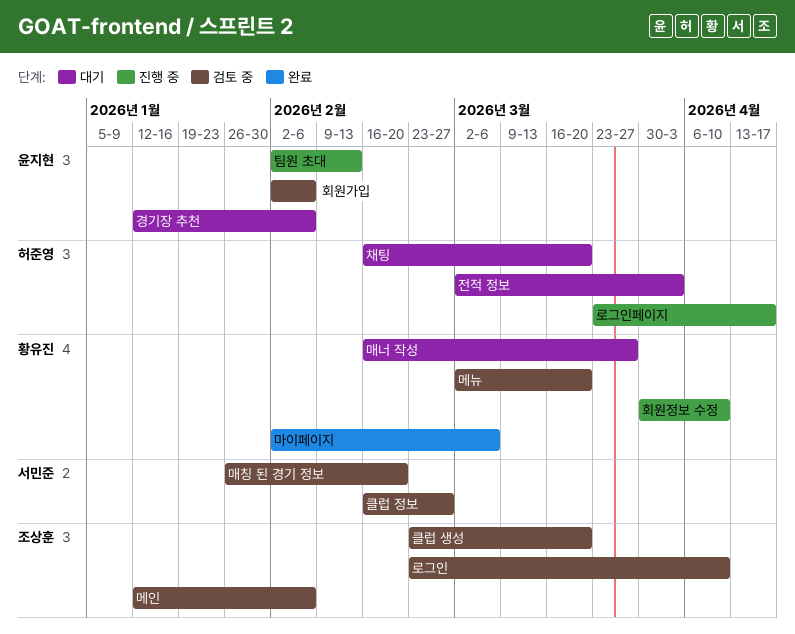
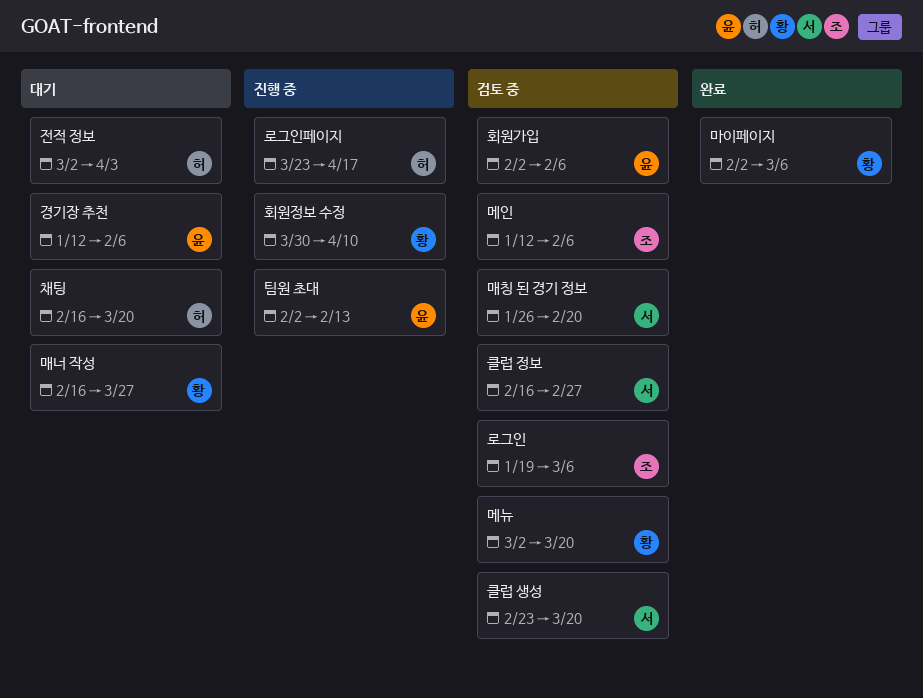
로그인, start: Feb 23 -> Jan 19
로그인, due: Apr 10 -> Mar 6
클럽 생성, owner: 조상훈 -> 서민준

